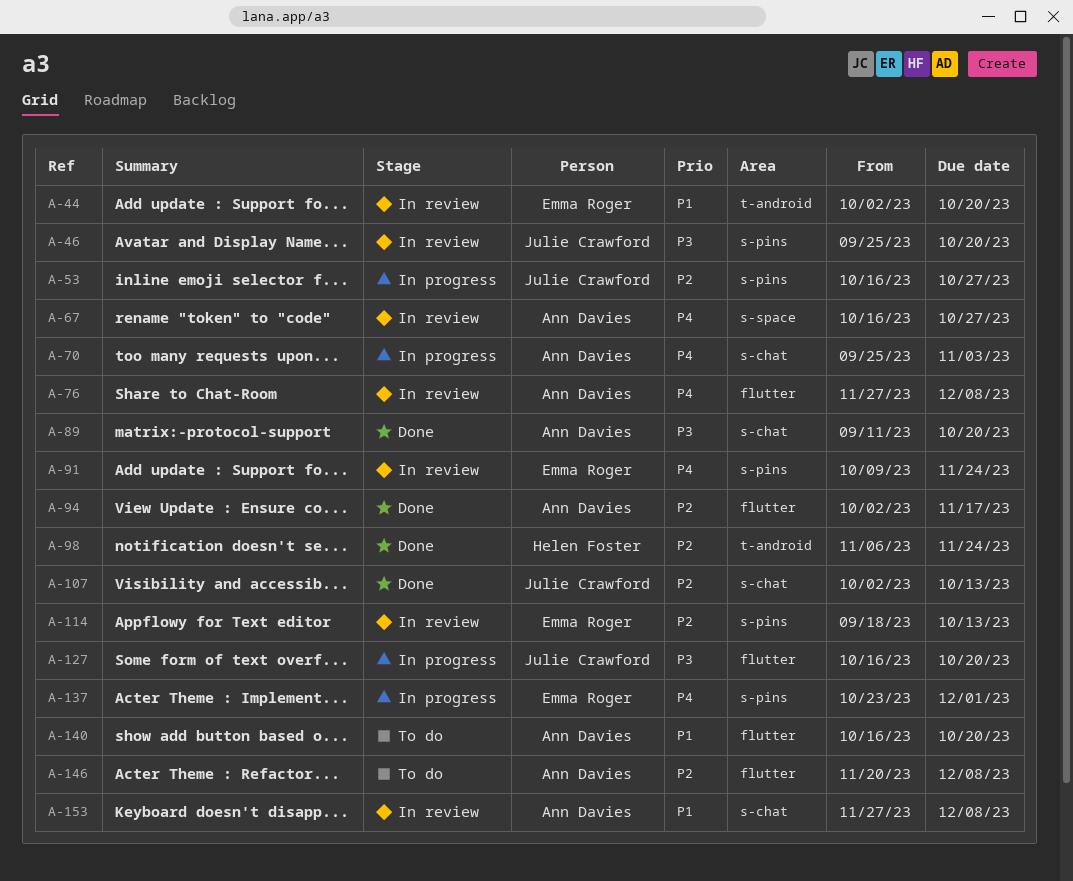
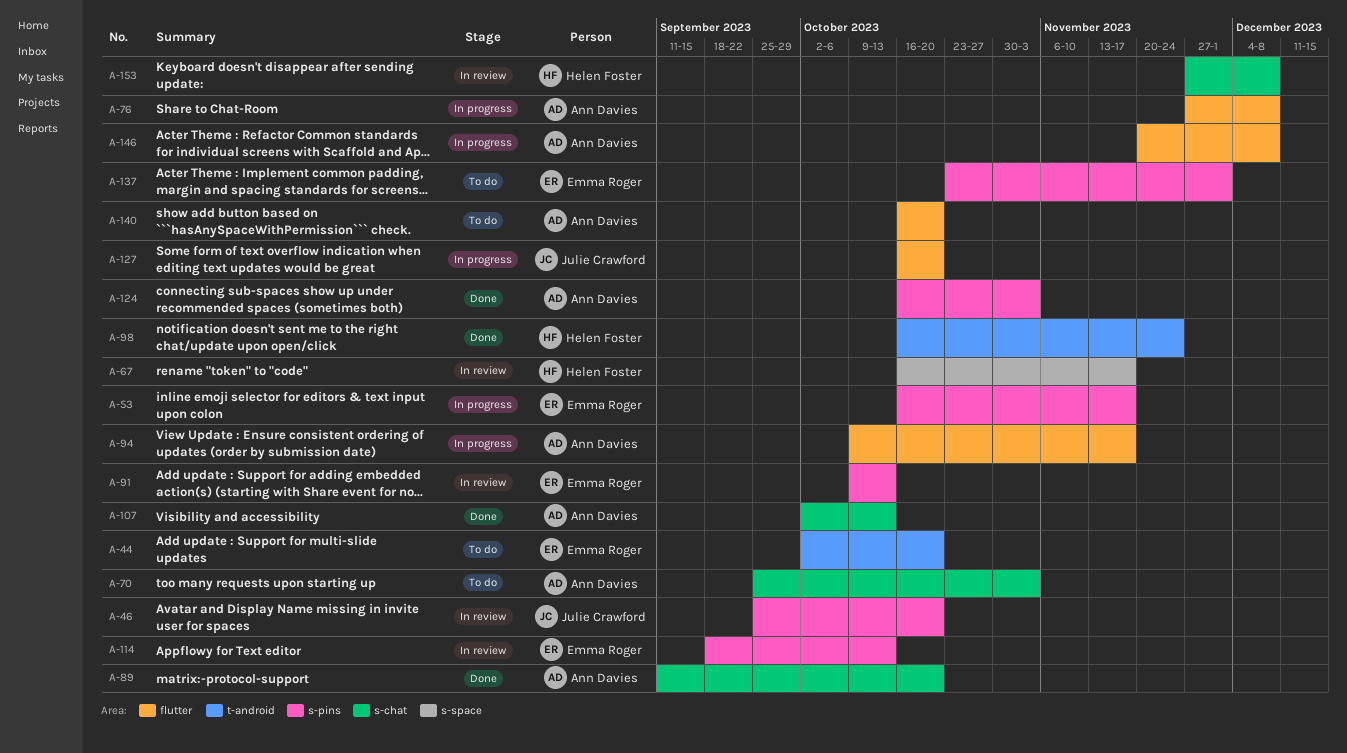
A-44, status: In review -> To do
A-53, owner: Julie Crawford -> Emma Roger
A-53, due: Oct 27 -> Nov 17
A-67, owner: Ann Davies -> Helen Foster
A-67, due: Oct 27 -> Nov 17
A-70, status: In progress -> To do
A-76, status: In review -> In progress
A-91, due: Nov 24 -> Oct 13
A-94, status: Done -> In progress
A-94, start: Oct 2 -> Oct 9
A-98, start: Nov 6 -> Oct 16
A-107, owner: Julie Crawford -> Ann Davies
A-124: none -> present
A-137, status: In progress -> To do
A-146, status: To do -> In progress
A-153, owner: Ann Davies -> Helen Foster

